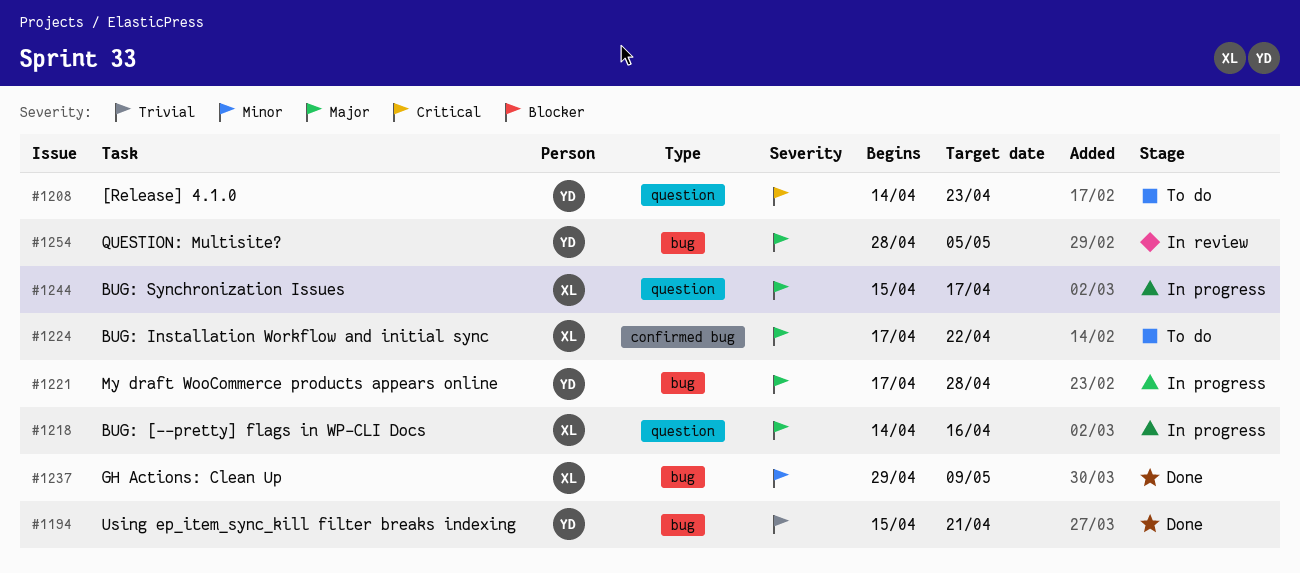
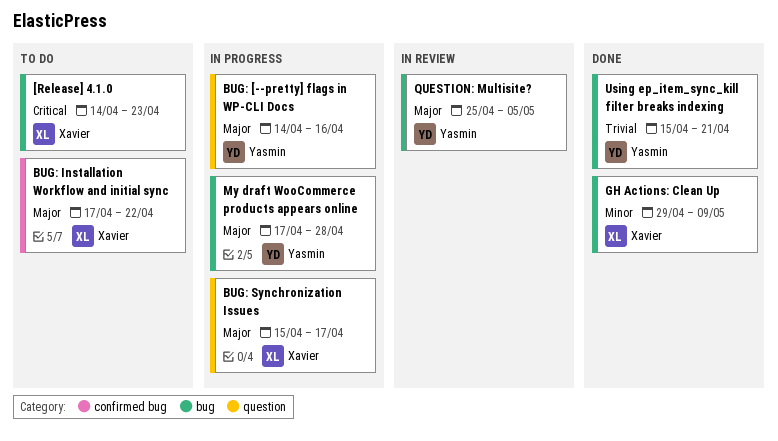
[Release] 4.1.0, owner: Yasmin -> Xavier
[Release] 4.1.0, label: question -> bug
BUG: [--pretty] flags in WP-CLI Docs, owner: Xavier -> Yasmin
QUESTION: Multisite?, start: Apr 28 -> Apr 25

